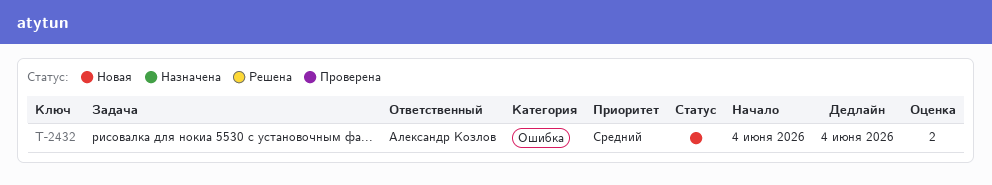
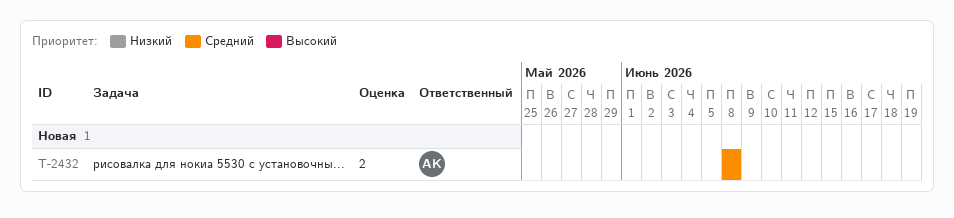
T-2432, start: Jun 4 -> Jun 8
T-2432, due: Jun 4 -> Jun 8

